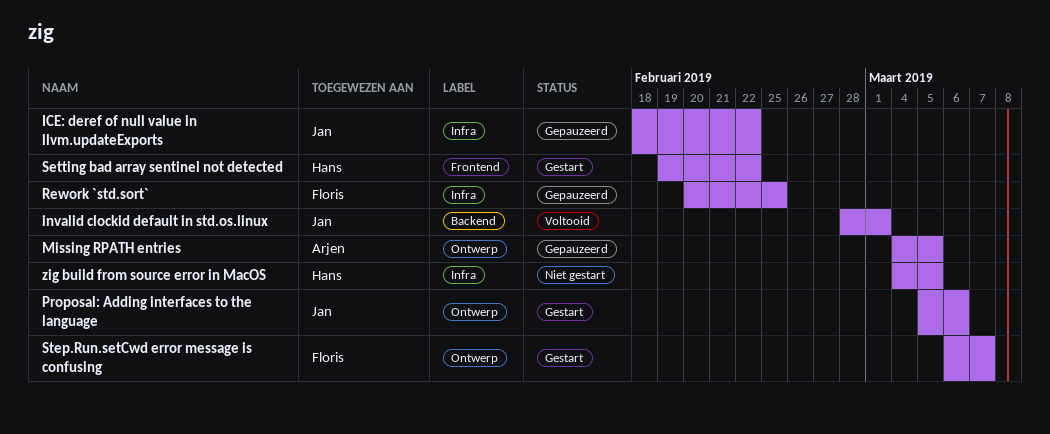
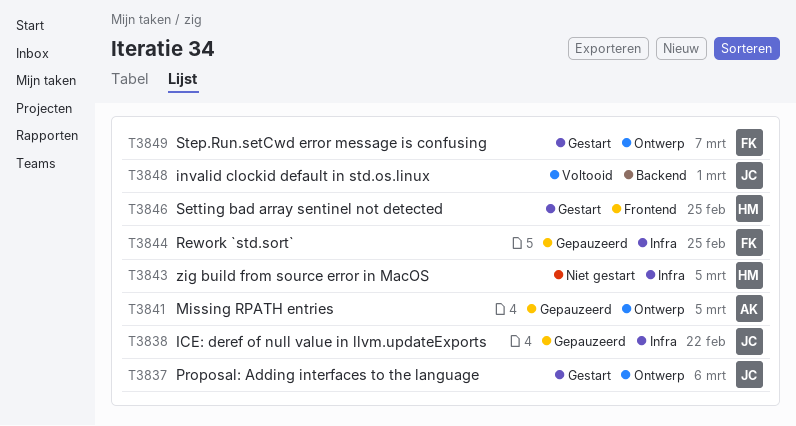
Setting bad array sentinel not detected, due: Feb 22 -> Feb 25

